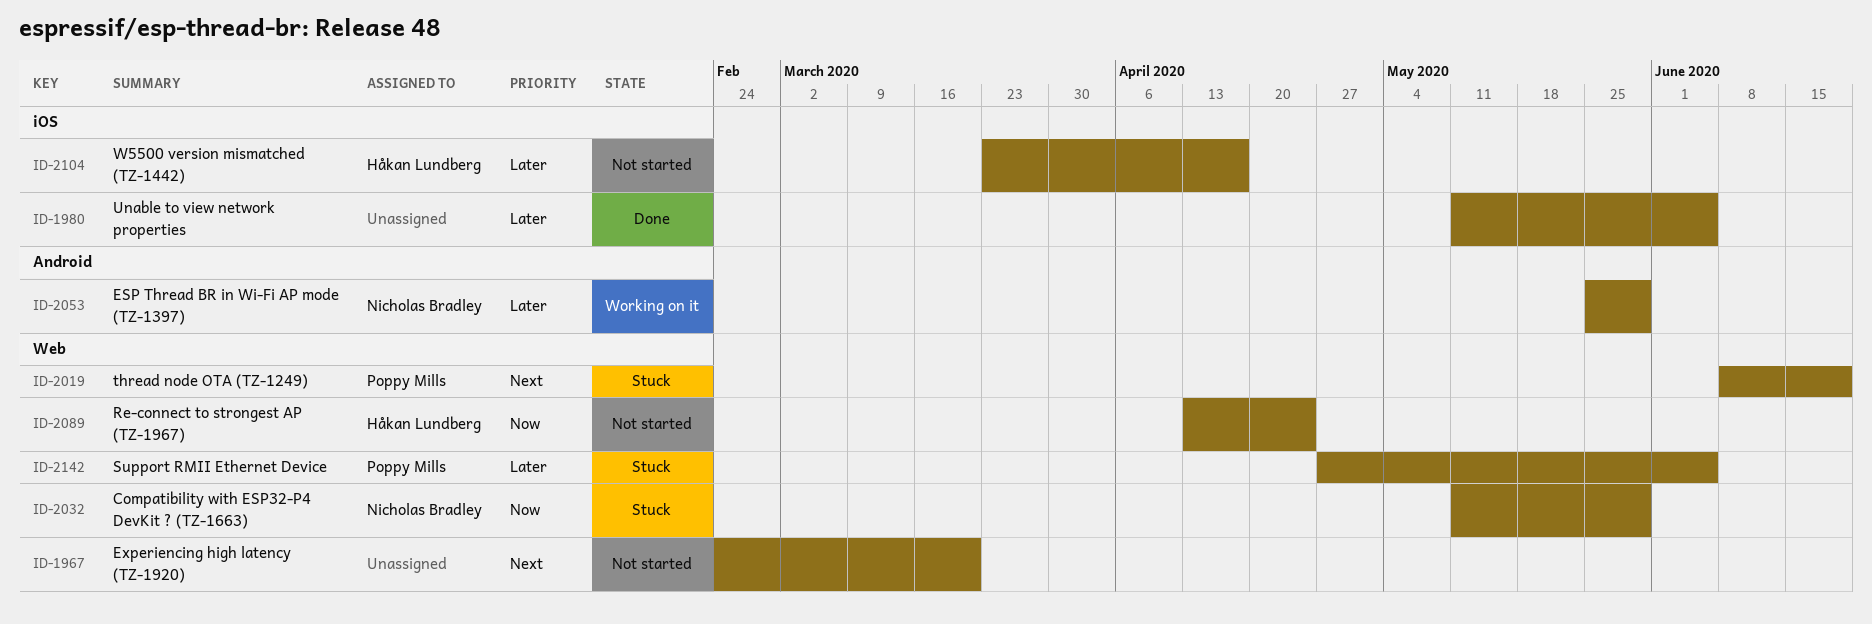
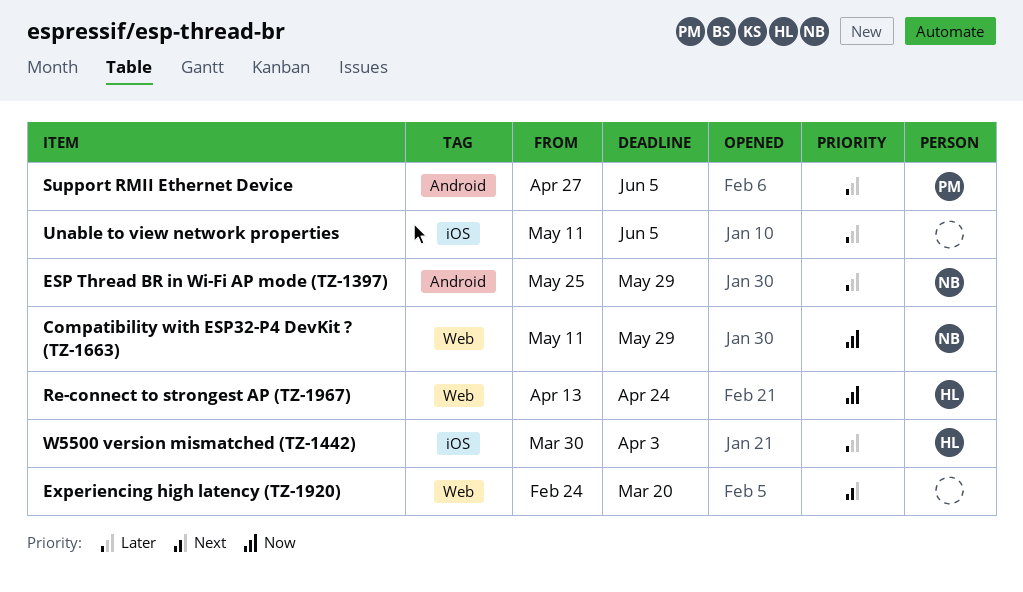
Support RMII Ethernet Device, label: Web -> Android
thread node OTA (TZ-1249): present -> none
W5500 version mismatched (TZ-1442), start: Mar 23 -> Mar 30
W5500 version mismatched (TZ-1442), due: Apr 17 -> Apr 3

